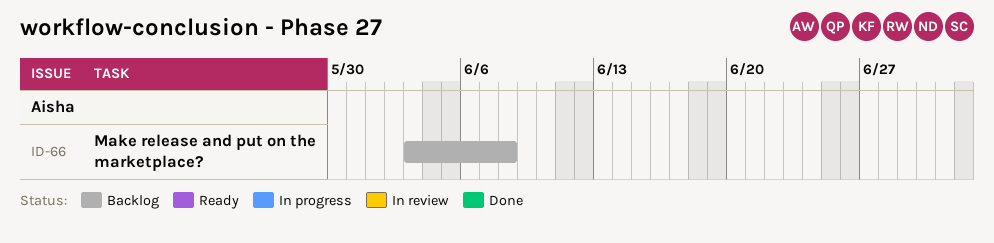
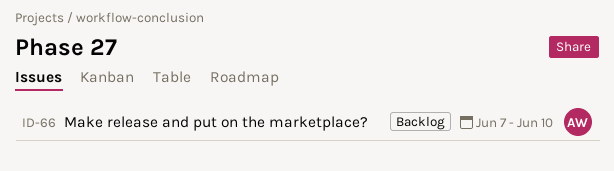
ID-66, start: Jun 3 -> Jun 7
ID-66, due: Jun 8 -> Jun 10

